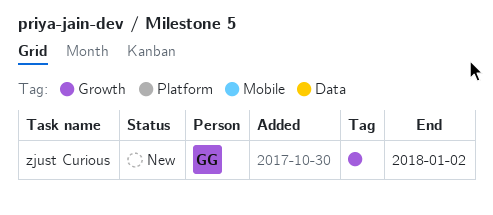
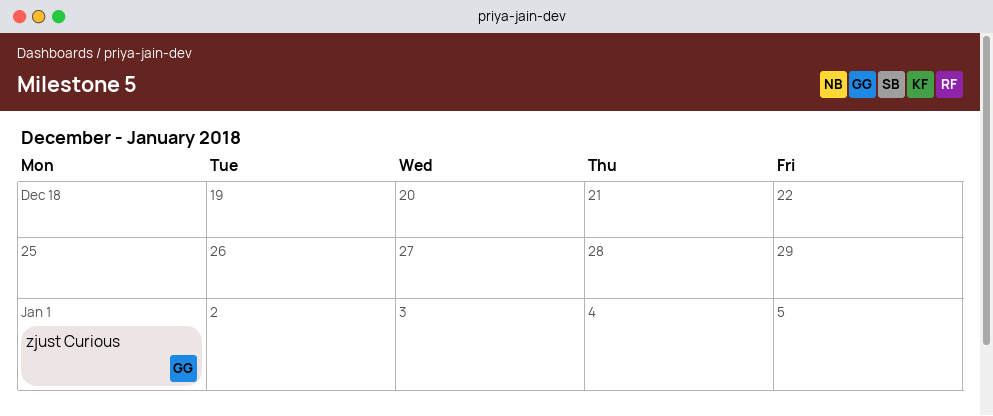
zjust Curious, due: Jan 2 -> Jan 1

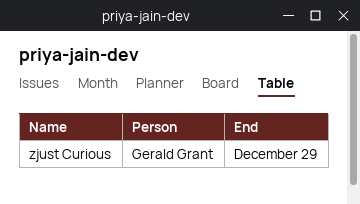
zjust Curious, due: Jan 1 -> Dec 29

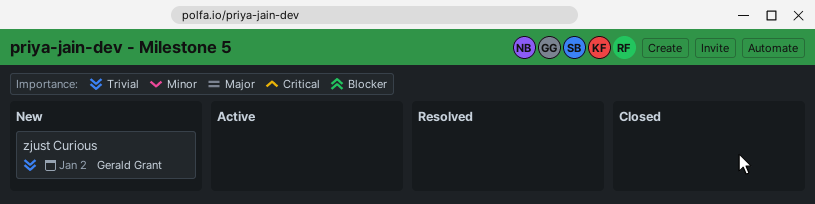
zjust Curious, due: Dec 29 -> Jan 2

